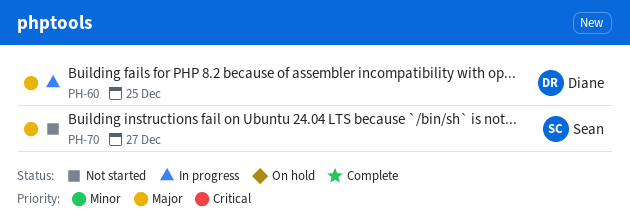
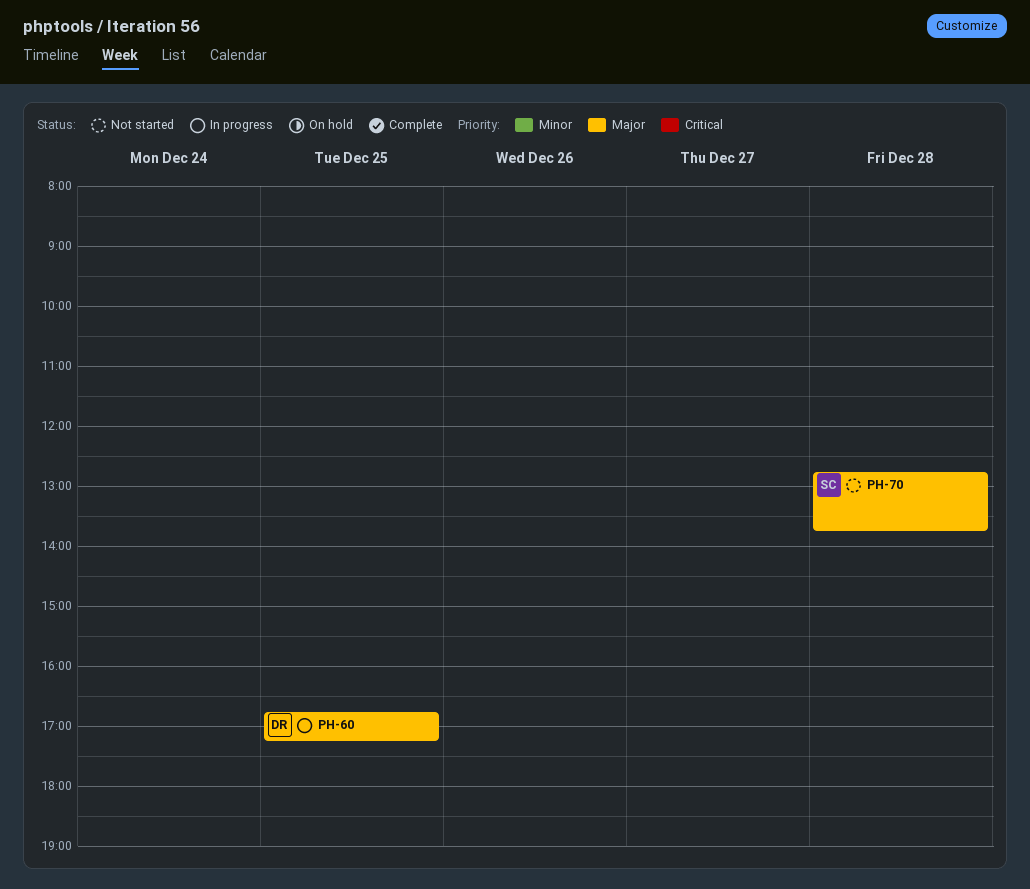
PH-70, day: Dec 27 -> Dec 28

